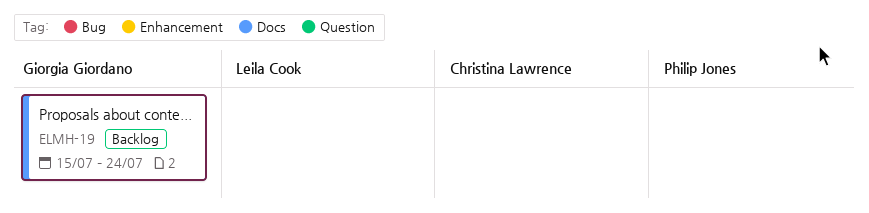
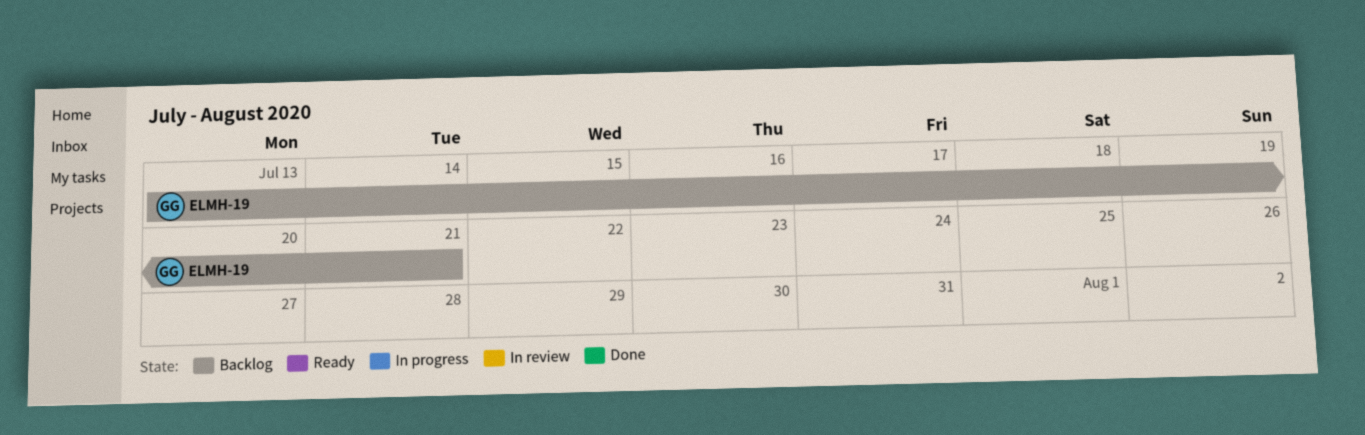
ELMH-19, start: Jul 15 -> Jul 13
ELMH-19, due: Jul 24 -> Jul 21

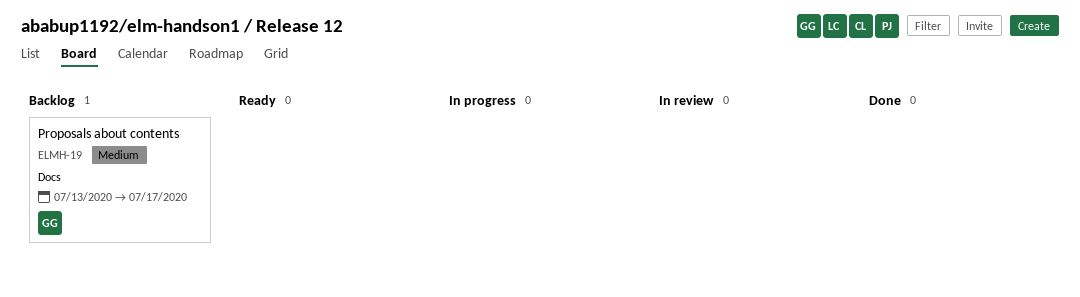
ELMH-19, due: Jul 21 -> Jul 17

